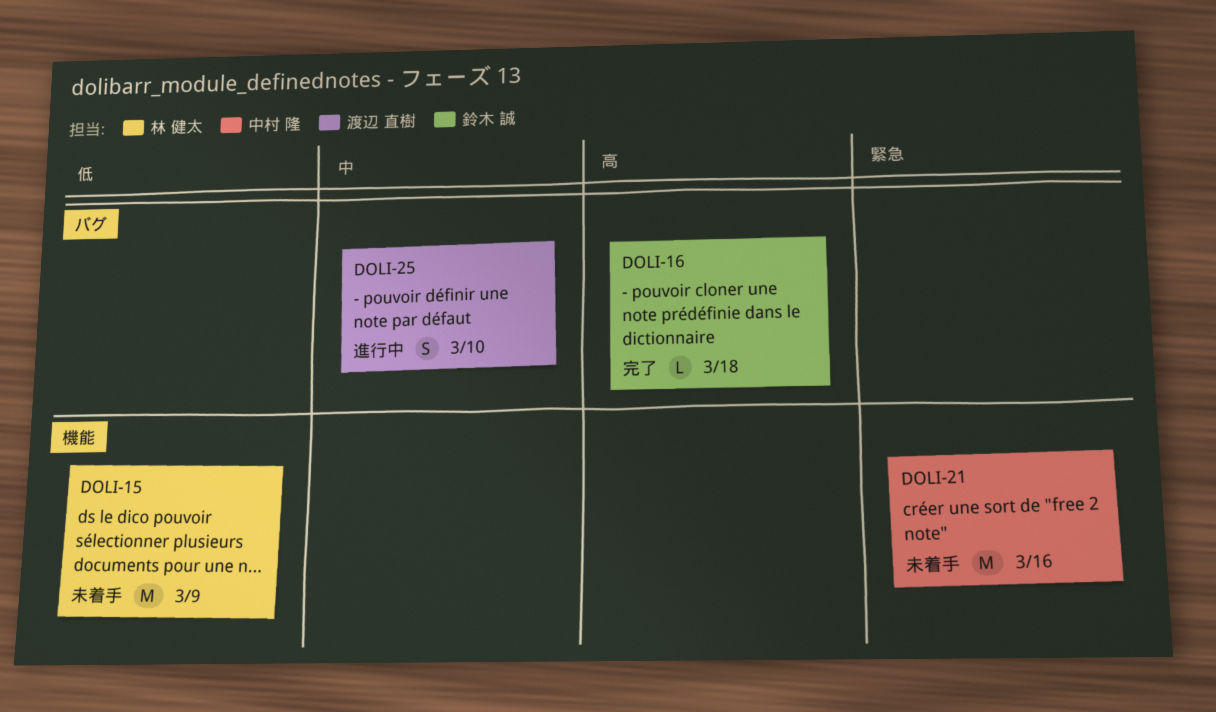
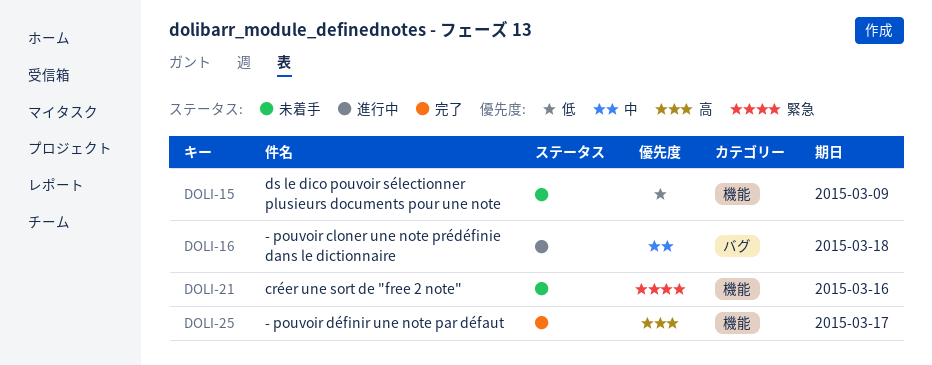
DOLI-16, status: 完了 -> 進行中
DOLI-16, priority: 高 -> 中
DOLI-25, status: 進行中 -> 完了
DOLI-25, priority: 中 -> 高
DOLI-25, label: バグ -> 機能
DOLI-25, due: Mar 10 -> Mar 17

